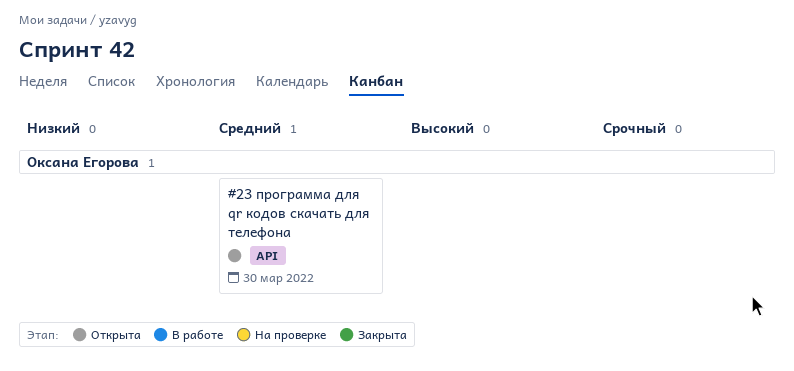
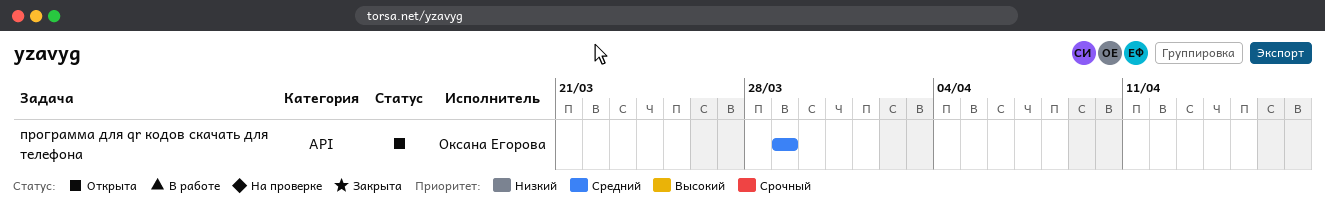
программа для qr кодов скачать для телефона, due: Mar 30 -> Mar 29

